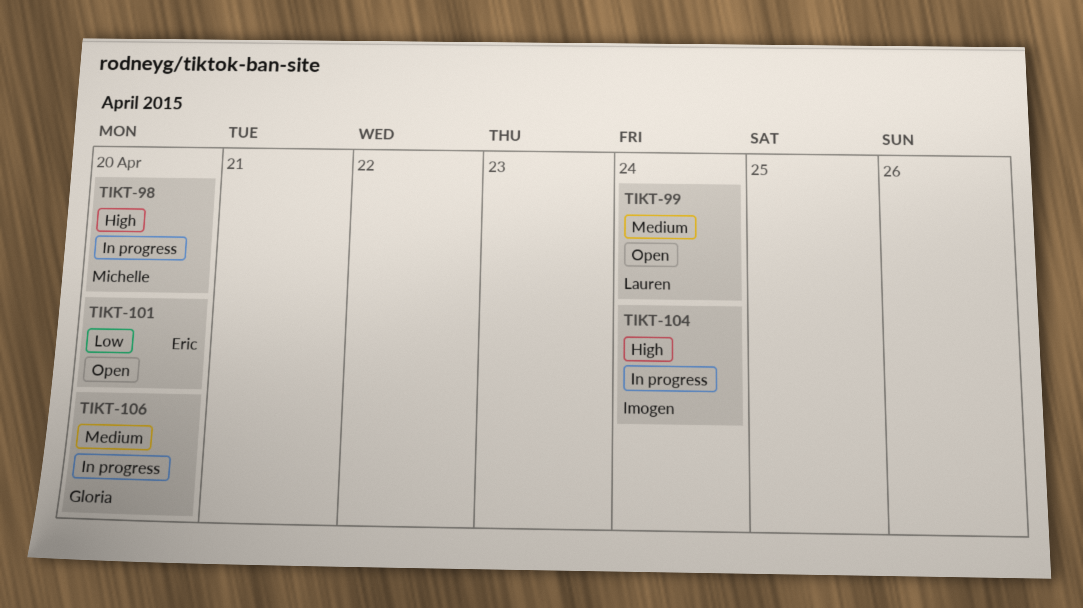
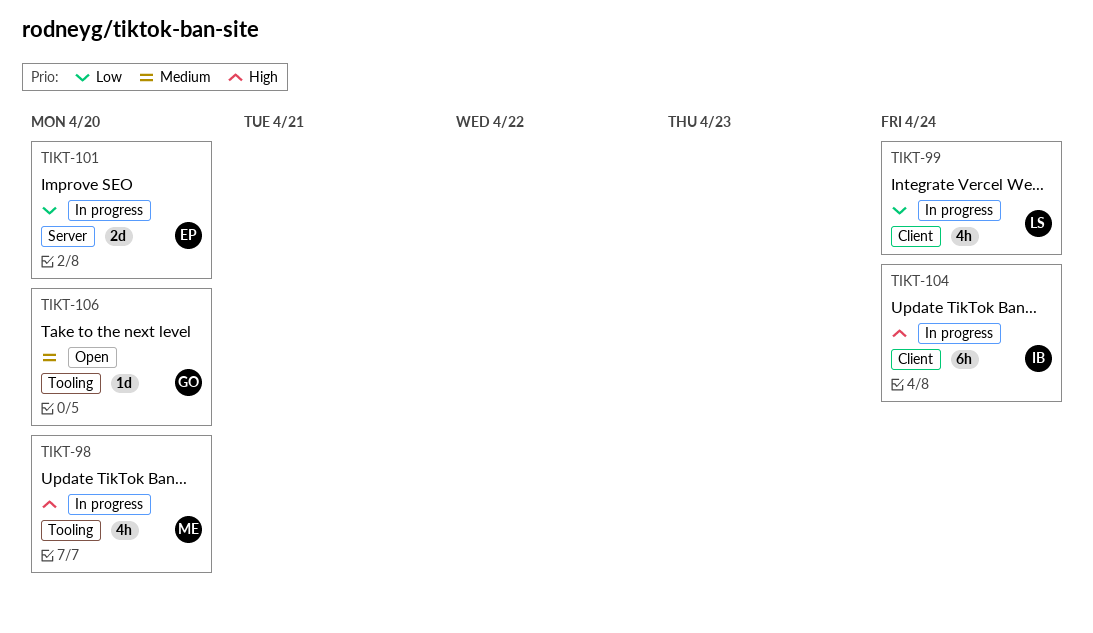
TIKT-99, status: Open -> In progress
TIKT-99, priority: Medium -> Low
TIKT-101, status: Open -> In progress
TIKT-106, status: In progress -> Open

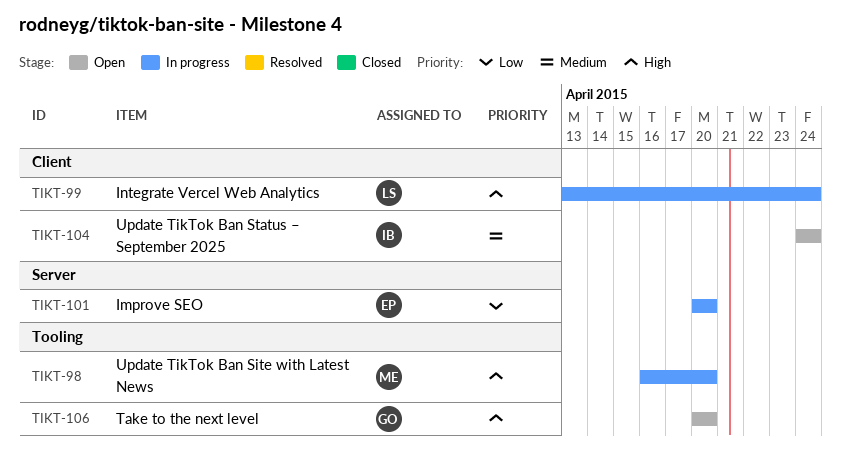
TIKT-99, priority: Low -> High
TIKT-104, status: In progress -> Open
TIKT-104, priority: High -> Medium
TIKT-106, priority: Medium -> High

